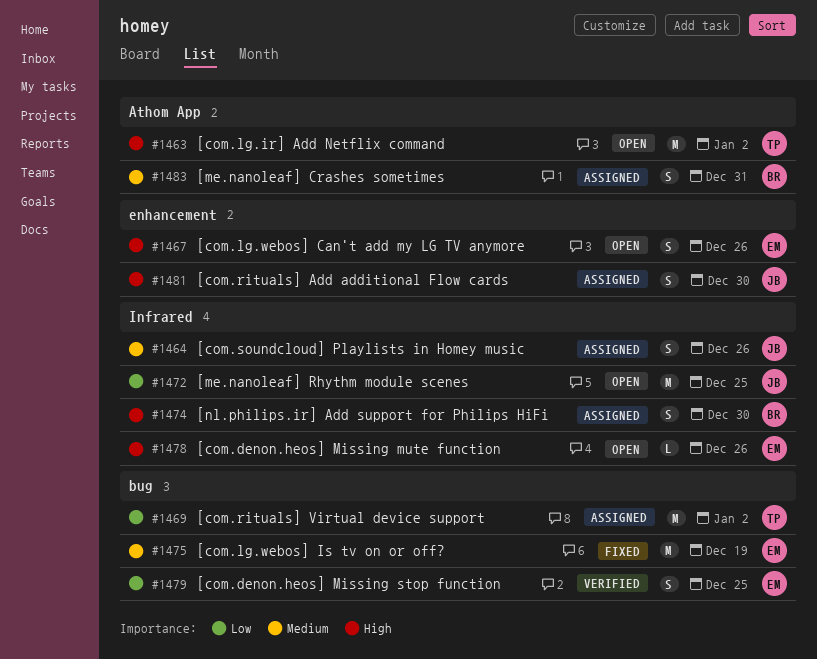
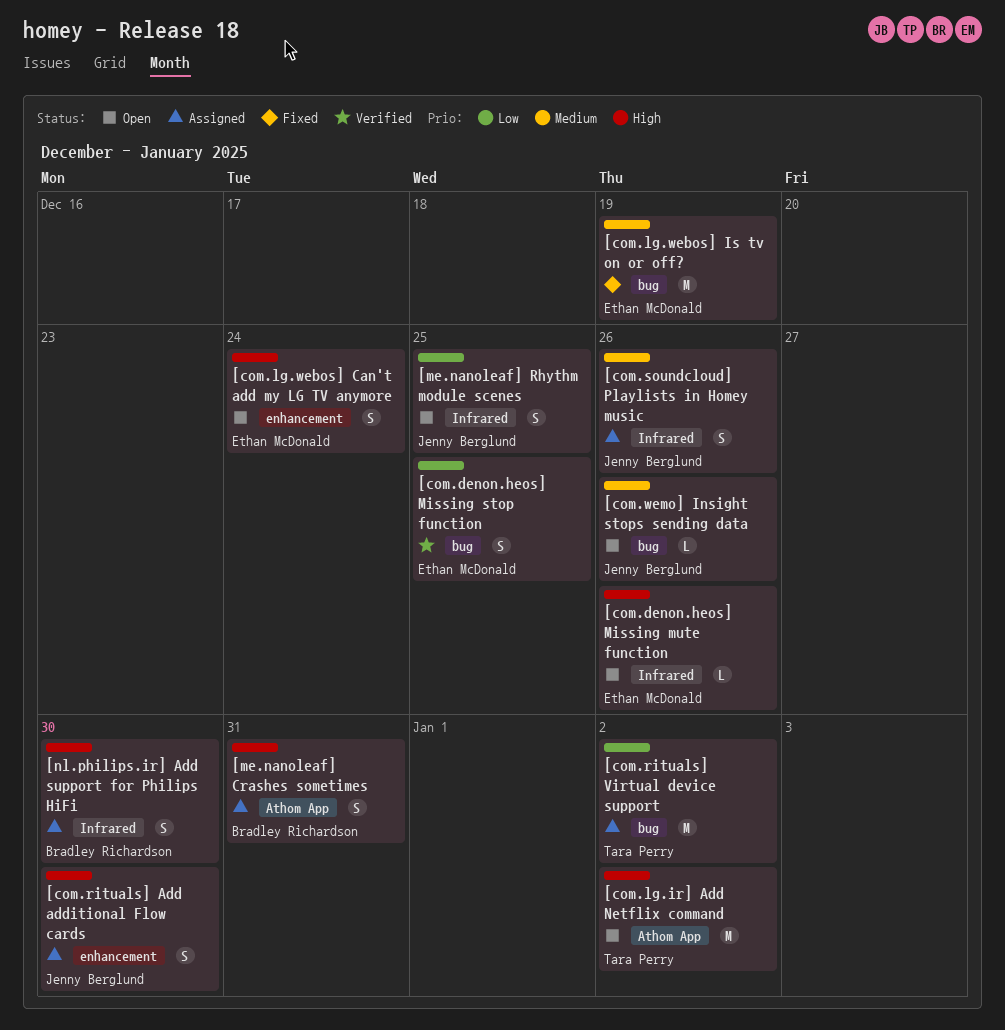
[com.lg.webos] Can't add my LG TV anymore, due: Dec 26 -> Dec 24
[com.wemo] Insight stops sending data: none -> present
[me.nanoleaf] Crashes sometimes, priority: Medium -> High
[me.nanoleaf] Rhythm module scenes, estimate: M -> S

